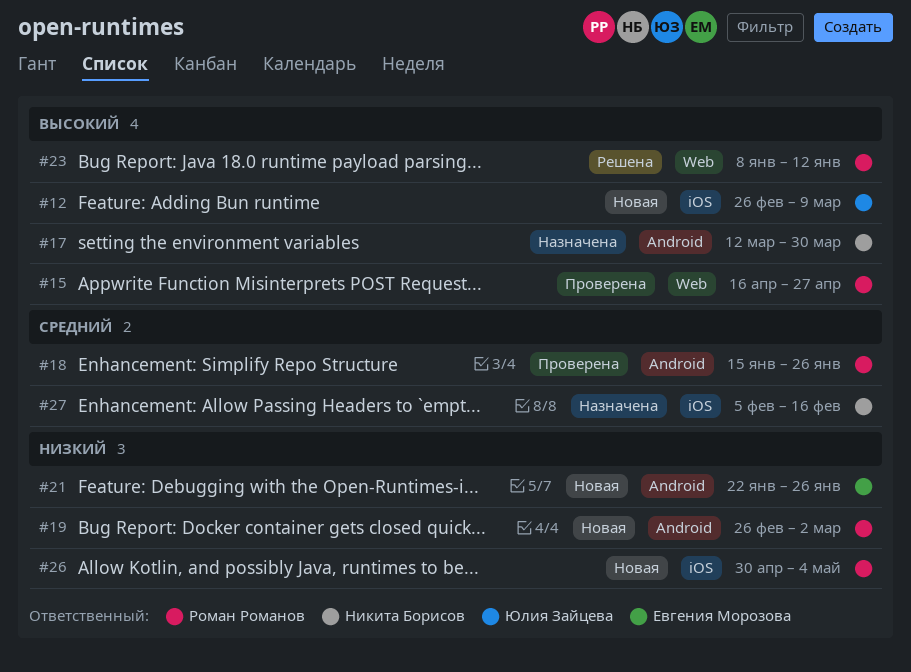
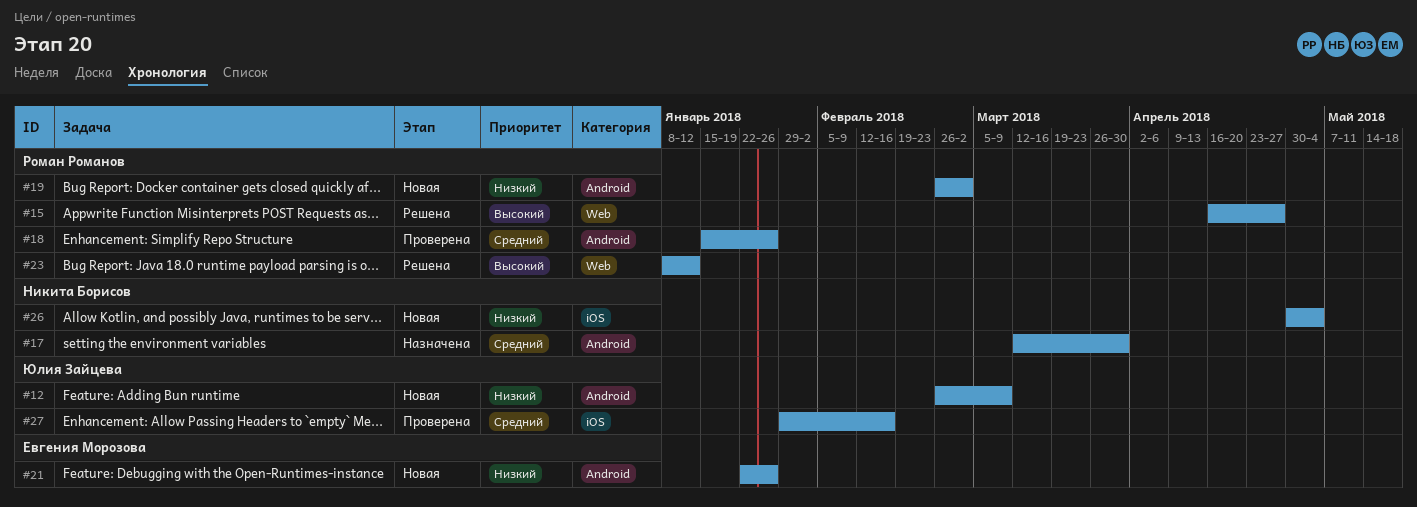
#12, priority: Высокий -> Низкий
#12, label: iOS -> Android
#15, status: Проверена -> Решена
#17, priority: Высокий -> Средний
#26, owner: Роман Романов -> Никита Борисов
#27, status: Назначена -> Проверена
#27, owner: Никита Борисов -> Юлия Зайцева
#27, start: Feb 5 -> Jan 29

